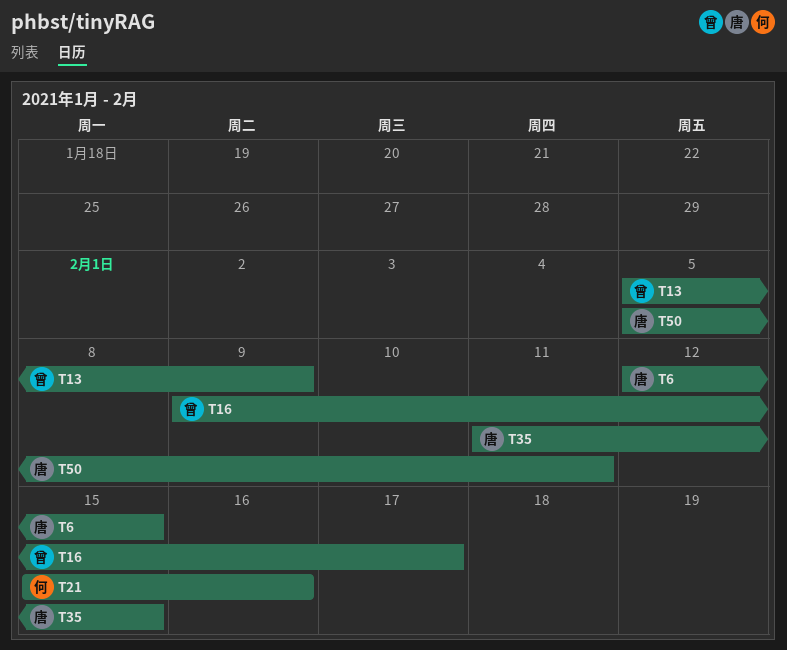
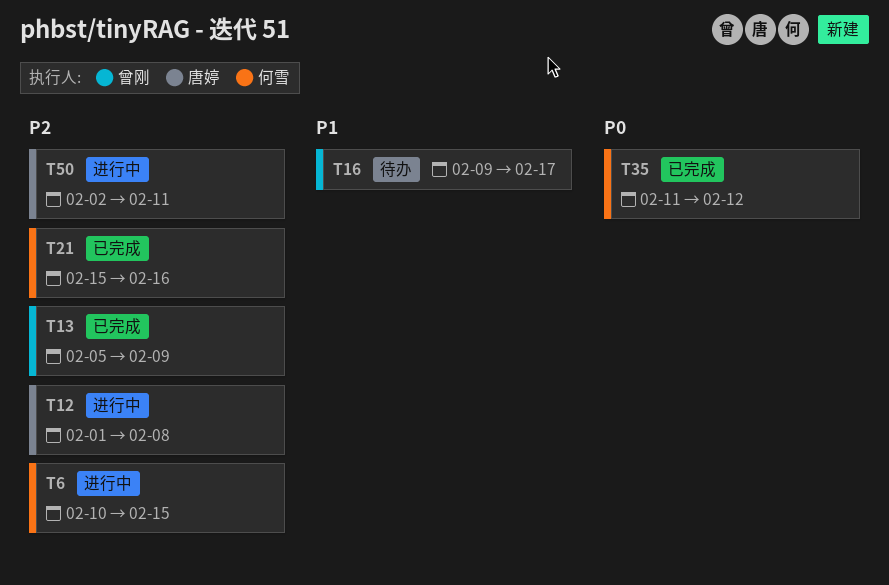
T6, owner: 唐婷 -> 何雪
T6, start: Feb 12 -> Feb 10
T12: none -> present
T35, owner: 唐婷 -> 何雪
T35, due: Feb 15 -> Feb 12
T50, start: Feb 5 -> Feb 2

